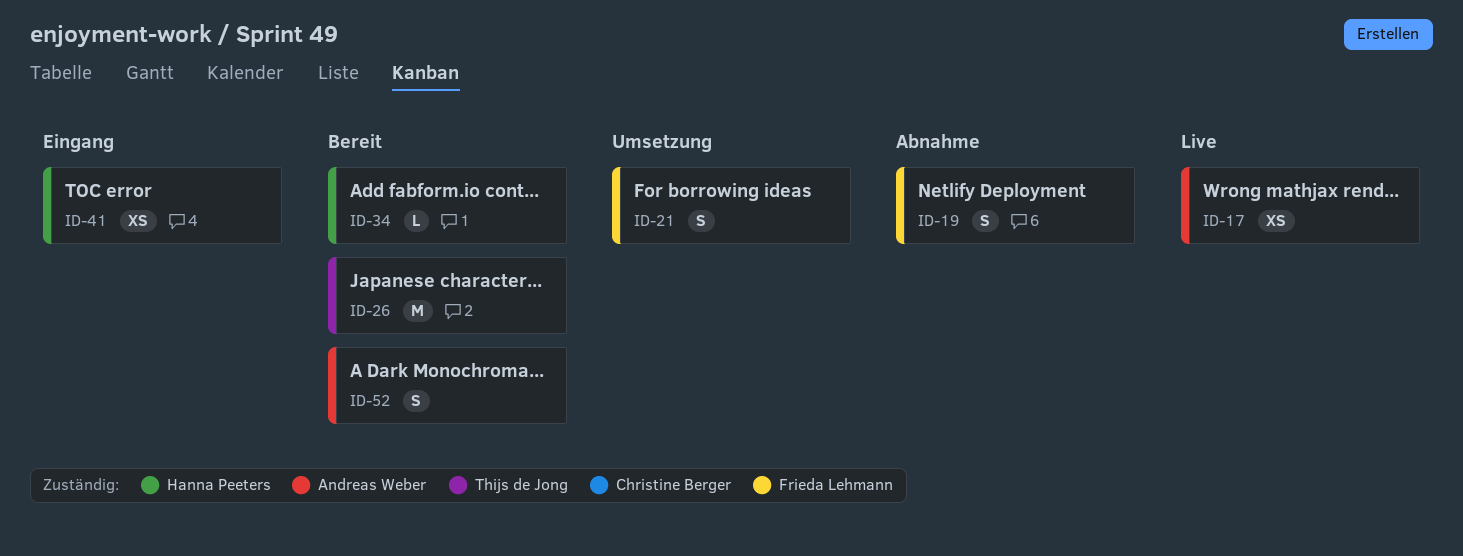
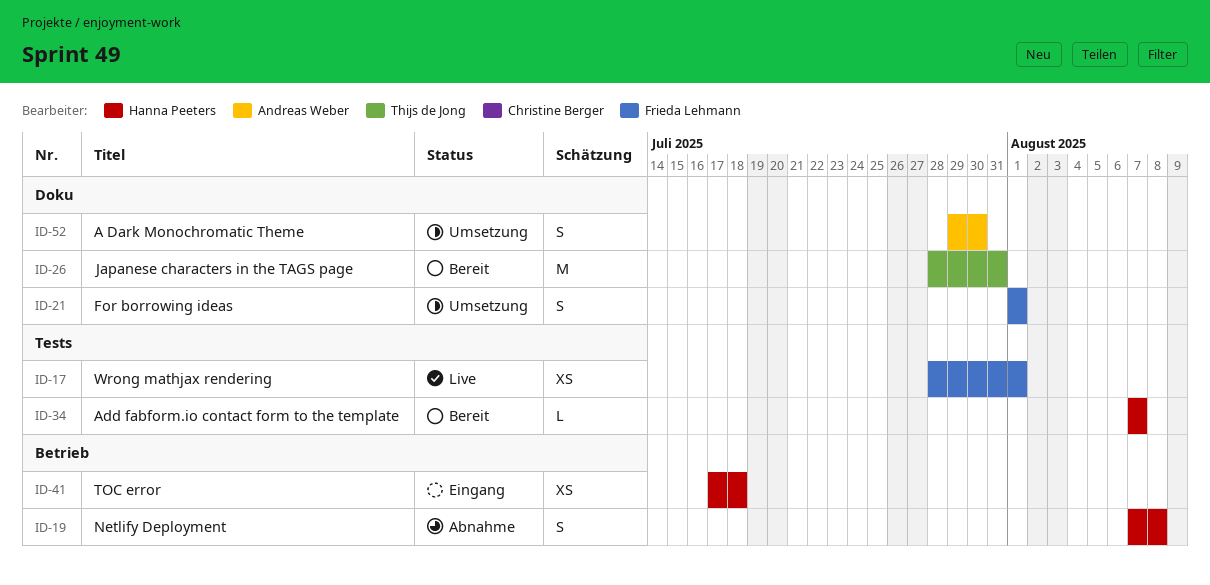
ID-17, owner: Andreas Weber -> Frieda Lehmann
ID-19, owner: Frieda Lehmann -> Hanna Peeters
ID-52, status: Bereit -> Umsetzung

